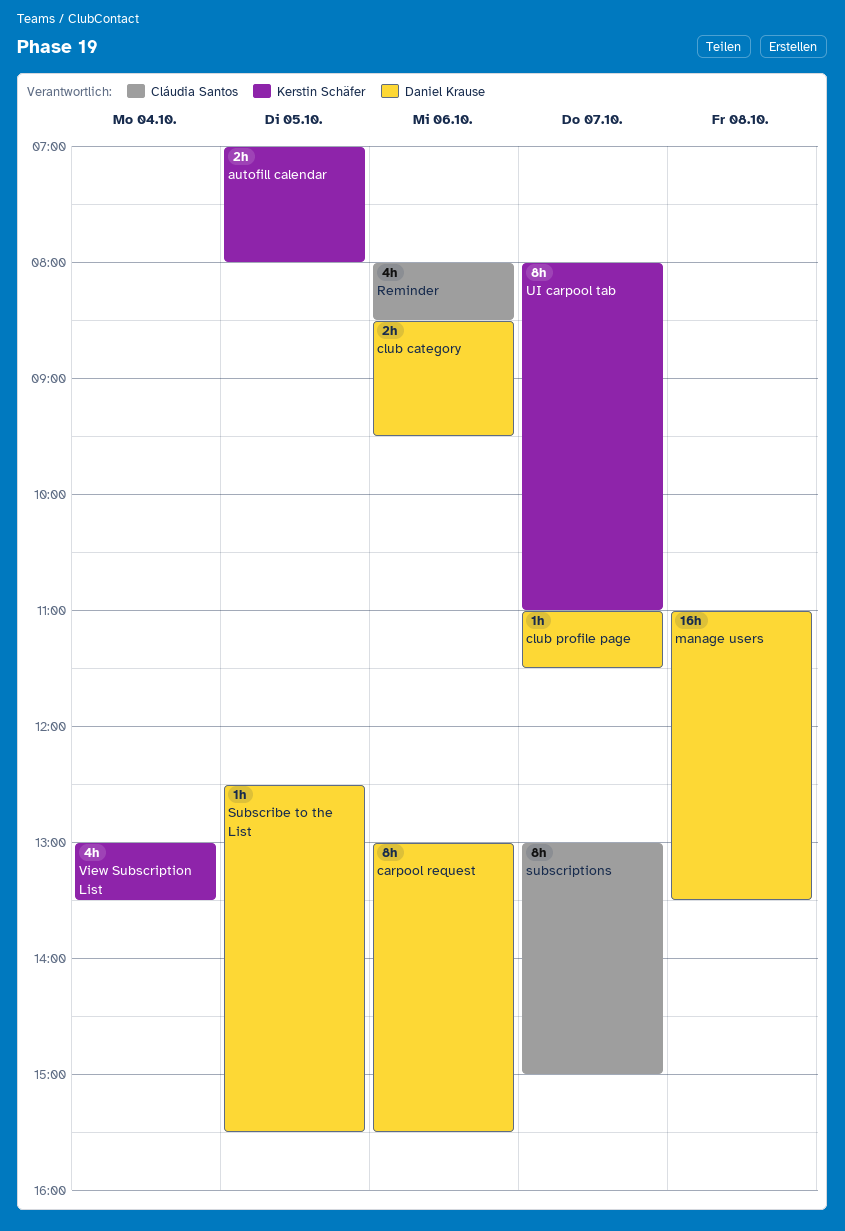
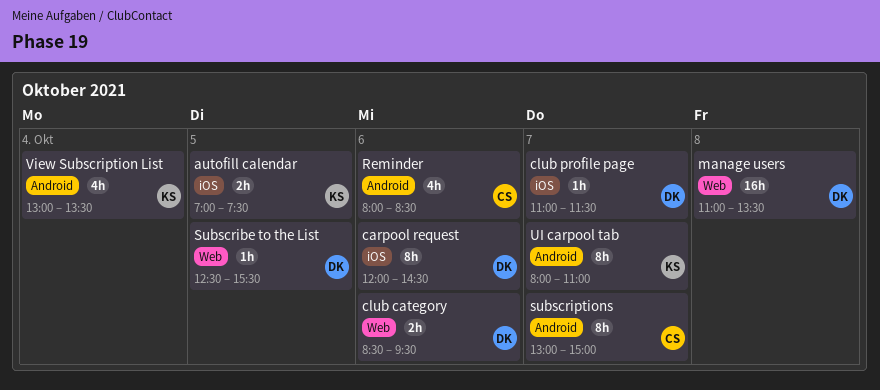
autofill calendar, ends: 08:00 -> 07:30
carpool request, begins: 13:00 -> 12:00
carpool request, ends: 15:30 -> 14:30

